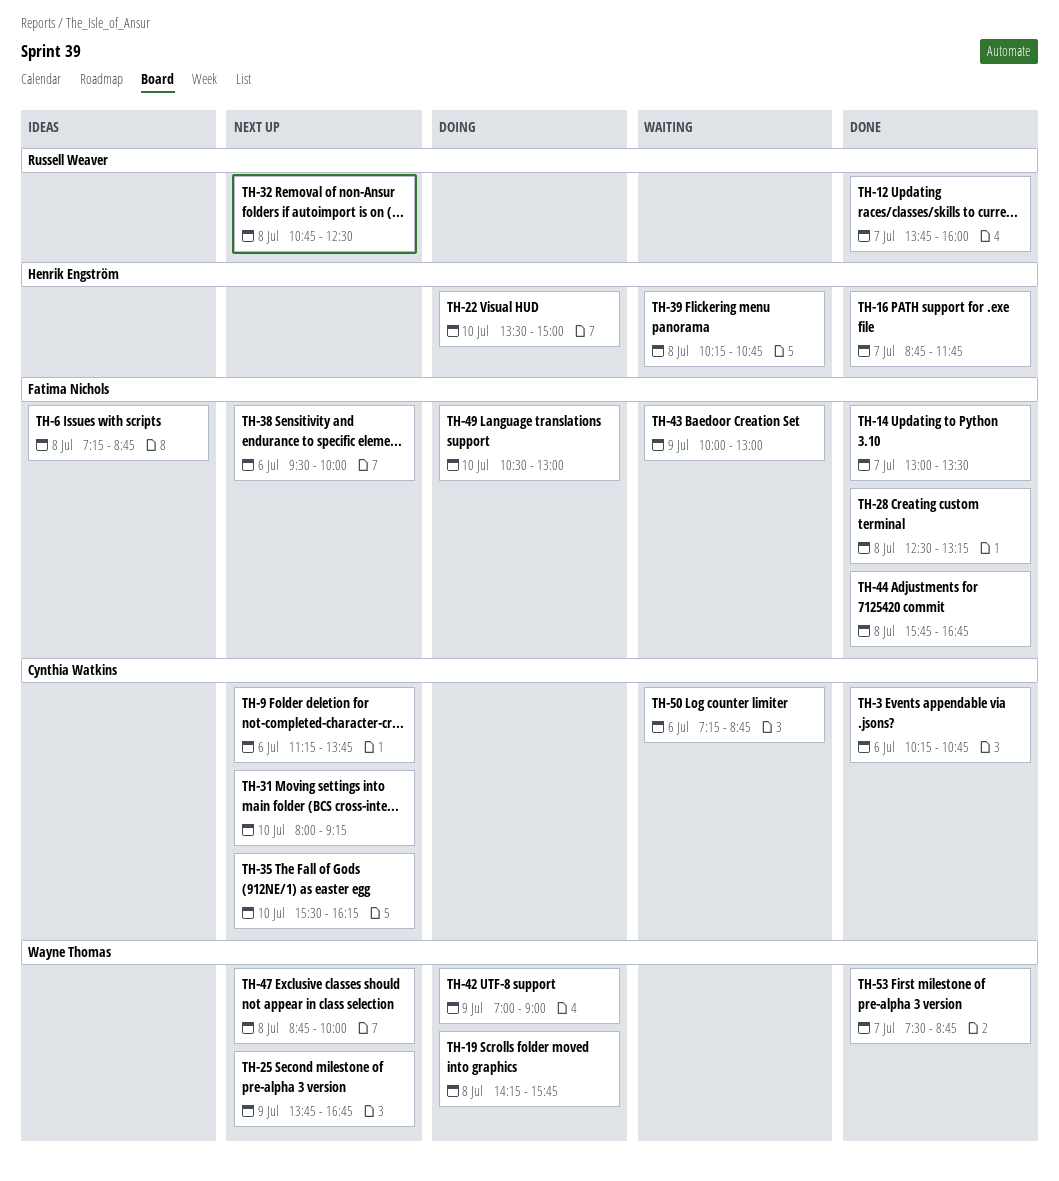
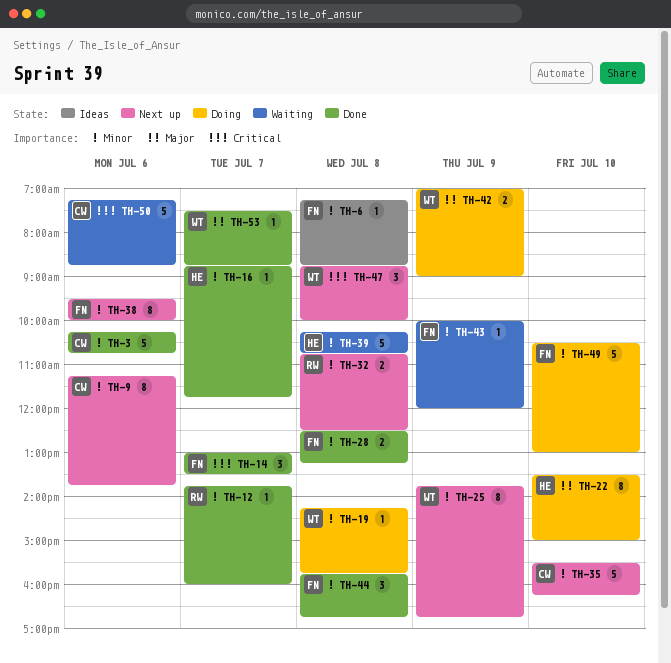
TH-31: present -> none
TH-43, ends: 13:00 -> 12:00

